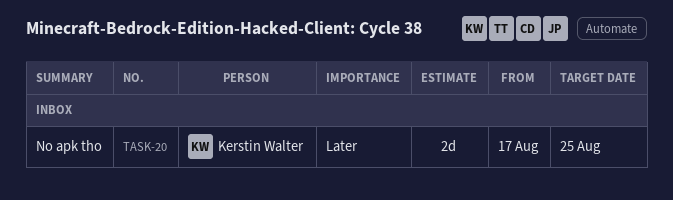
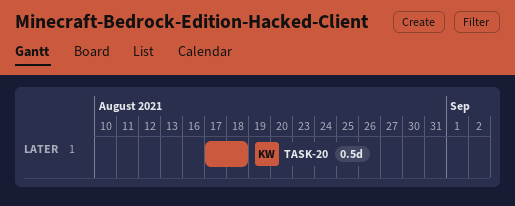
TASK-20, estimate: 2d -> 0.5d
TASK-20, due: Aug 25 -> Aug 18

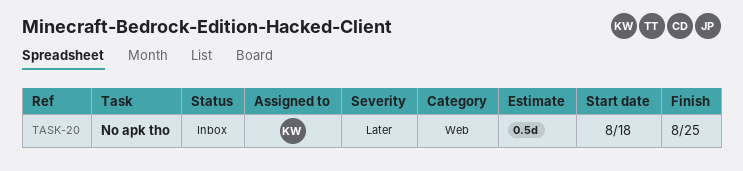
TASK-20, start: Aug 17 -> Aug 18
TASK-20, due: Aug 18 -> Aug 25

